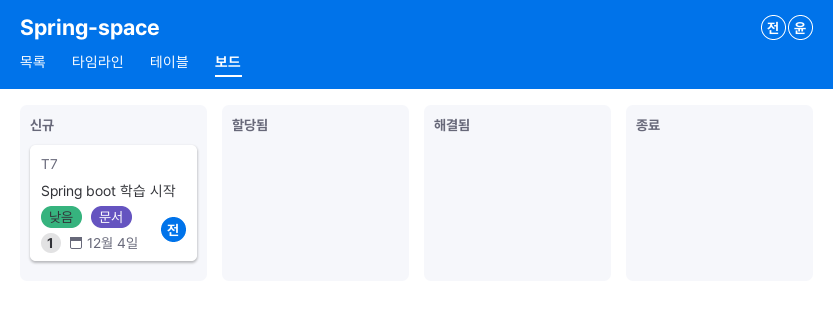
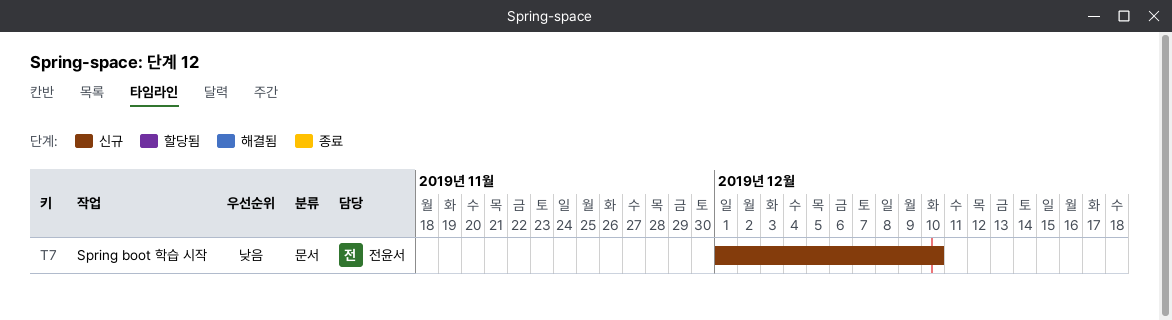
T7, due: Dec 4 -> Dec 10

